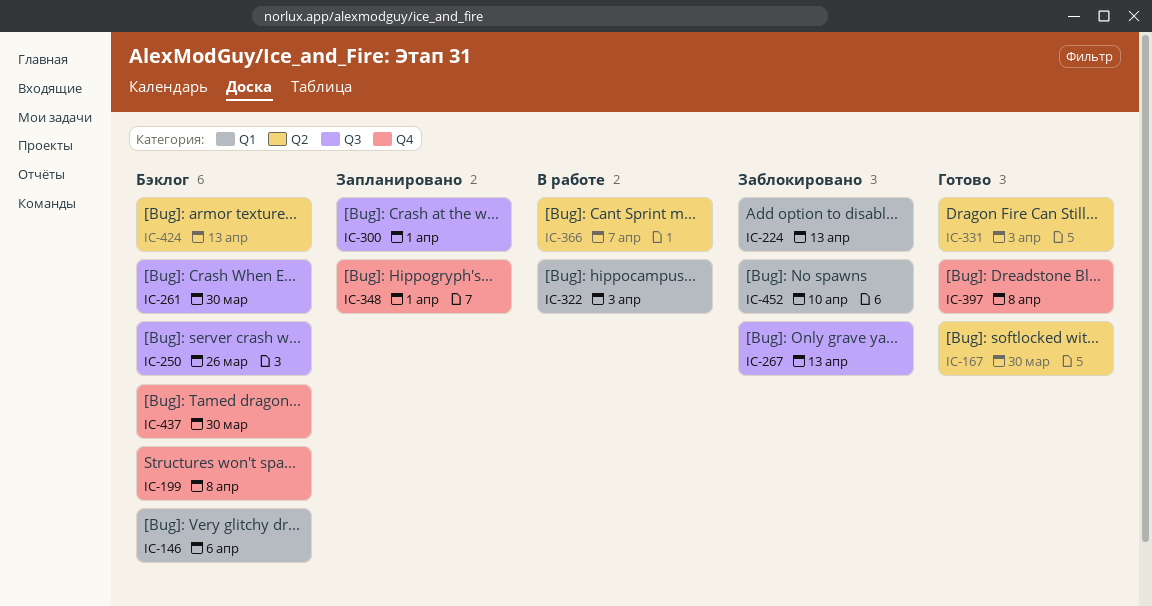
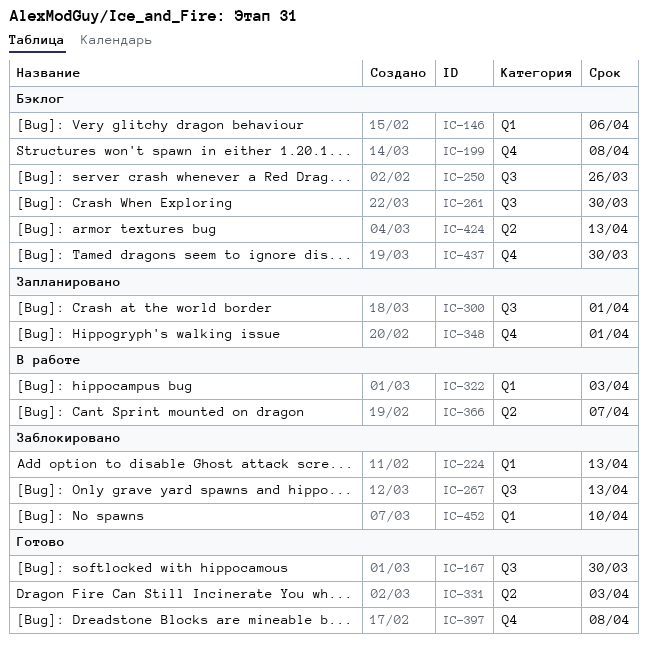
IC-167, label: Q2 -> Q3

